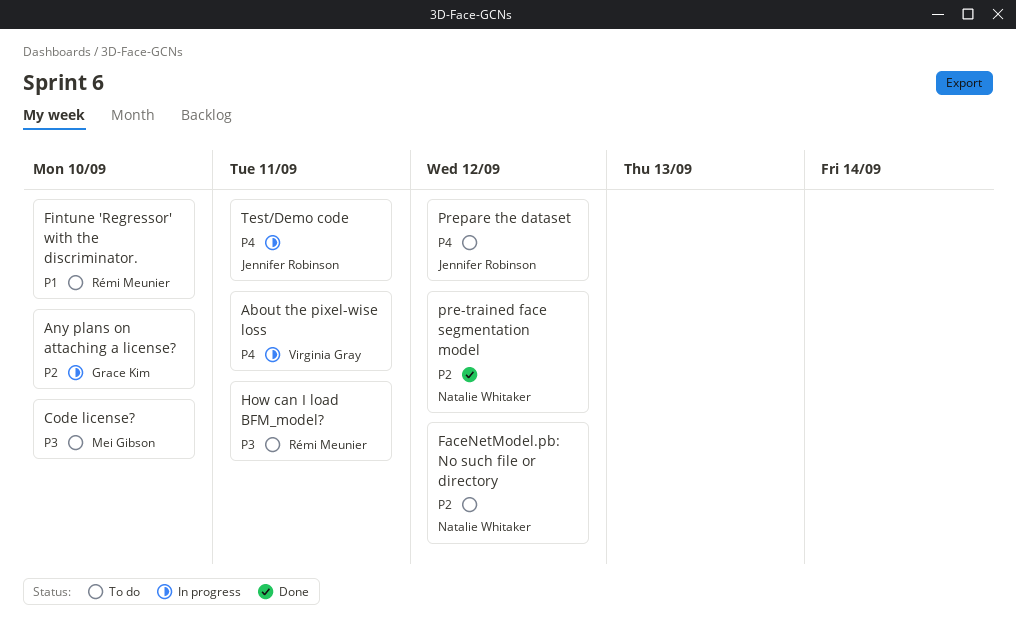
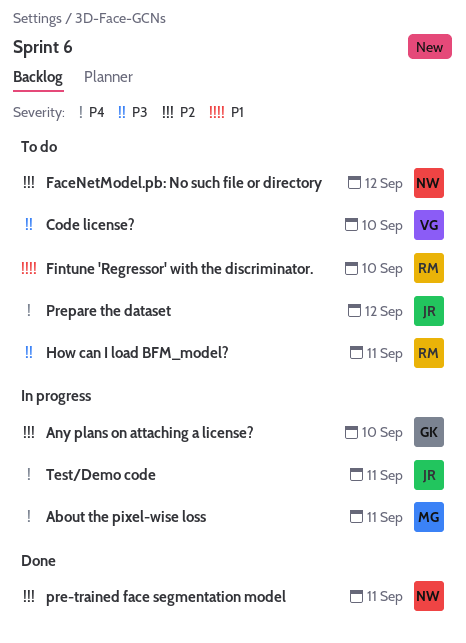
About the pixel-wise loss, owner: Virginia Gray -> Mei Gibson
Code license?, owner: Mei Gibson -> Virginia Gray
pre-trained face segmentation model, due: Sep 12 -> Sep 11

